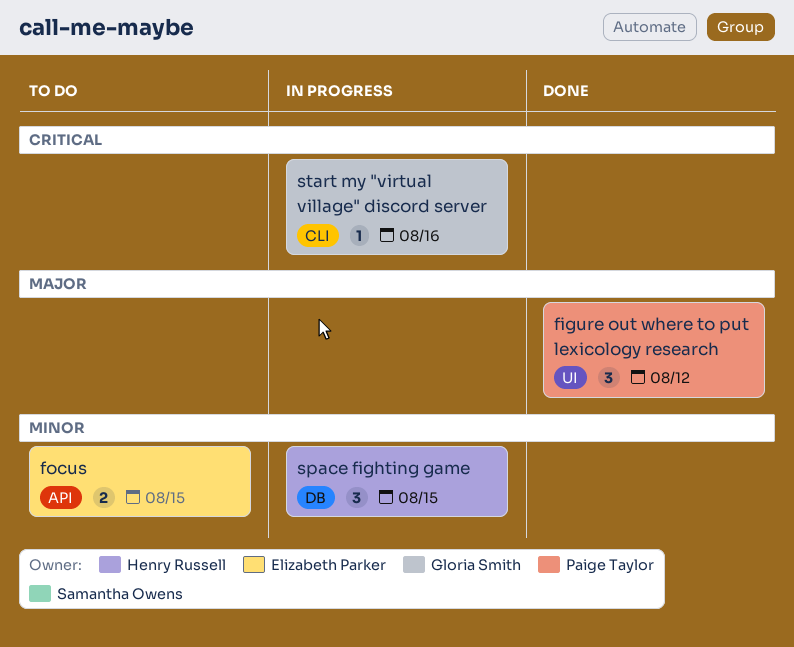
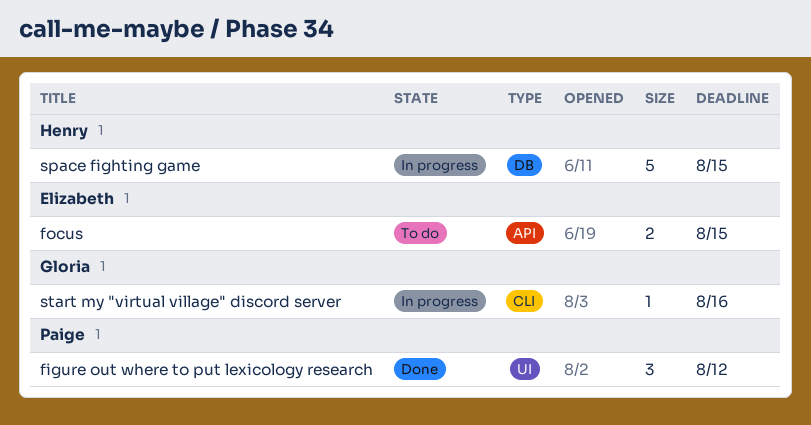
space fighting game, estimate: 3 -> 5

